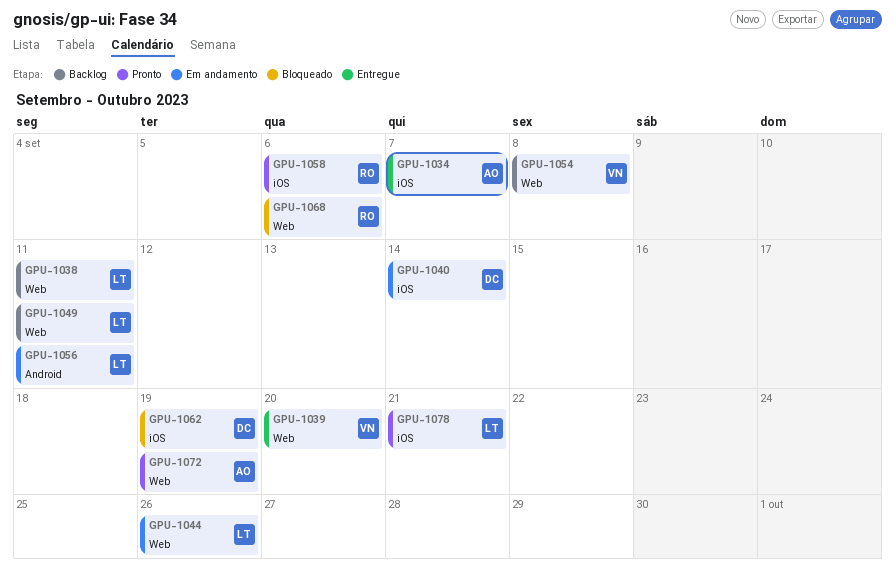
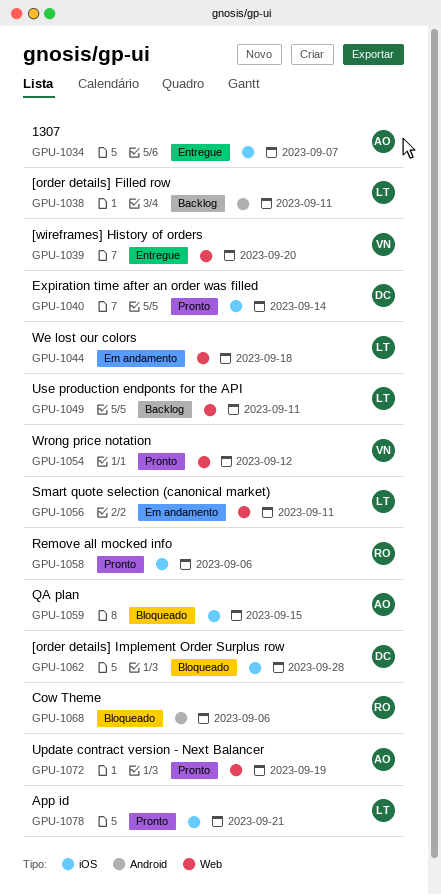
GPU-1038, label: Web -> Android
GPU-1040, status: Em andamento -> Pronto
GPU-1044, due: Sep 26 -> Sep 18
GPU-1054, status: Backlog -> Pronto
GPU-1054, due: Sep 8 -> Sep 12
GPU-1056, label: Android -> Web
GPU-1059: none -> present
GPU-1062, due: Sep 19 -> Sep 28
GPU-1068, label: Web -> Android

